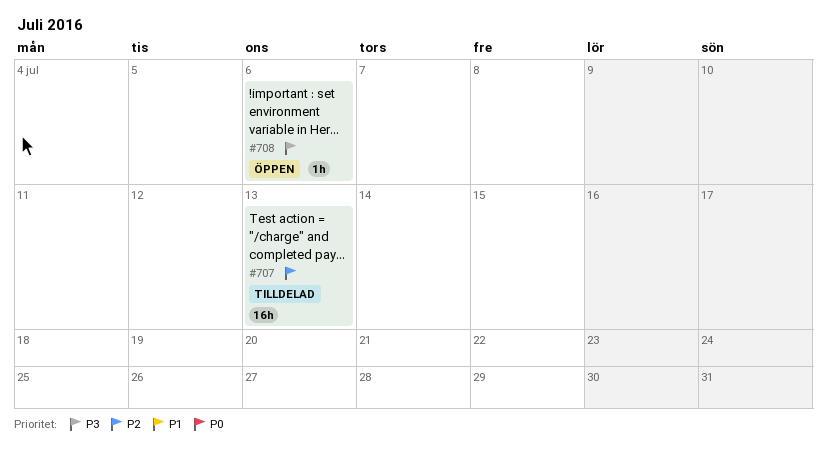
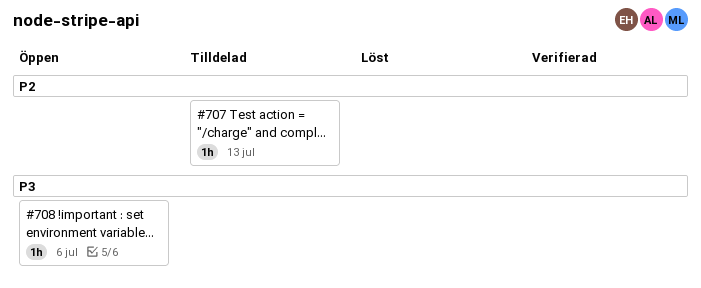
#707, estimate: 16h -> 1h

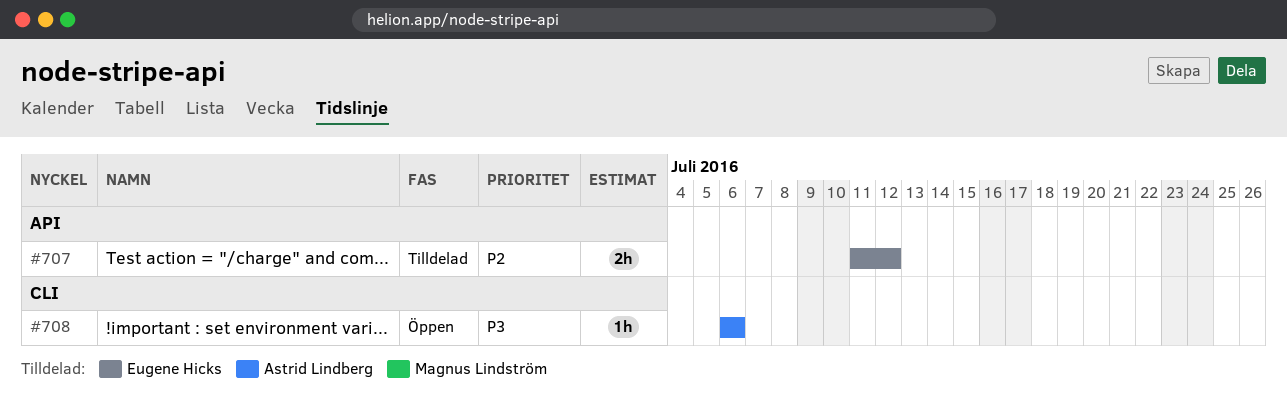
#707, estimate: 1h -> 2h
#707, due: Jul 13 -> Jul 12

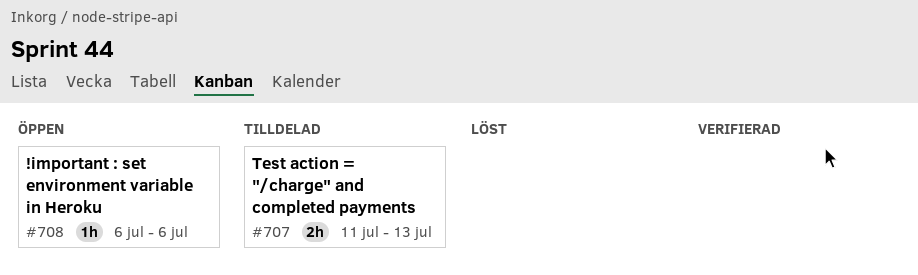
#707, due: Jul 12 -> Jul 13

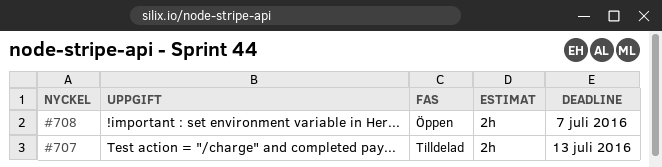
#708, estimate: 1h -> 2h
#708, due: Jul 6 -> Jul 7

